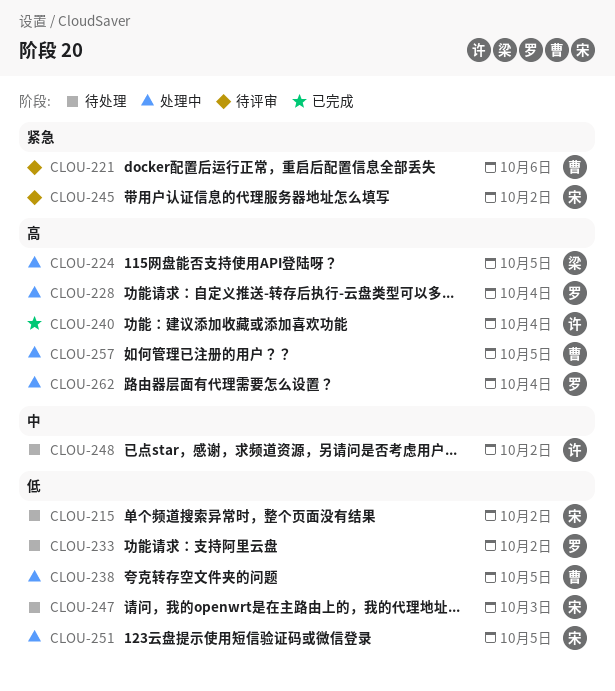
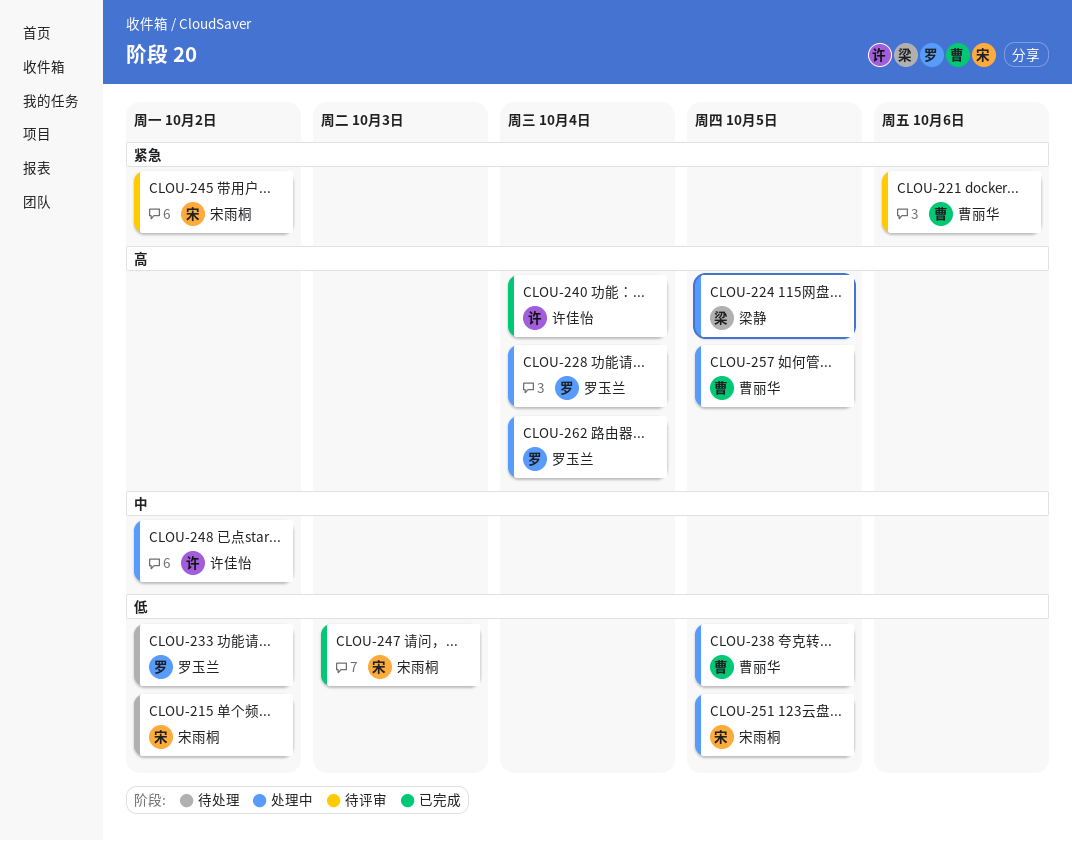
CLOU-247, status: 待处理 -> 已完成
CLOU-248, status: 待处理 -> 处理中

